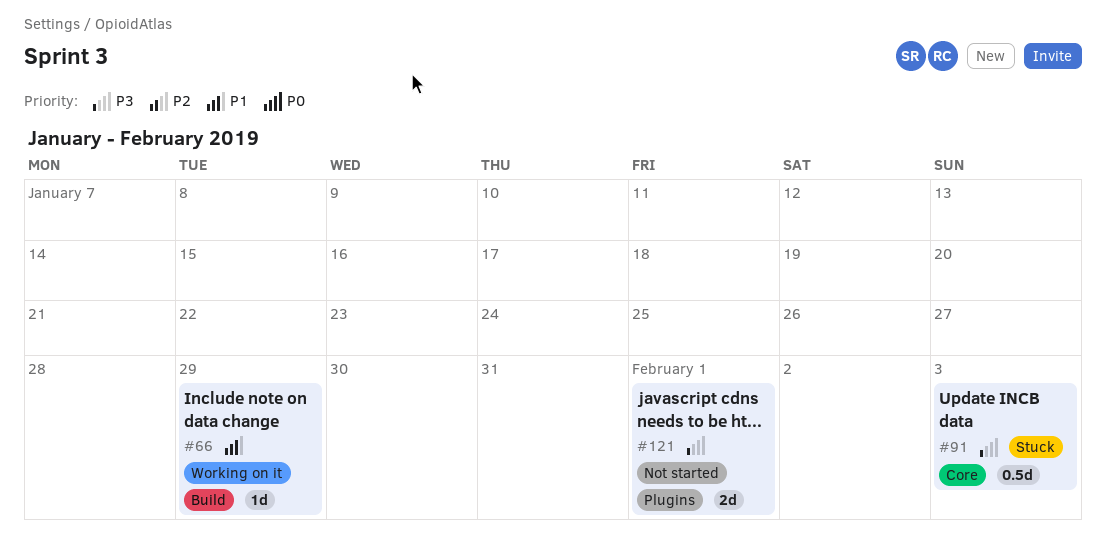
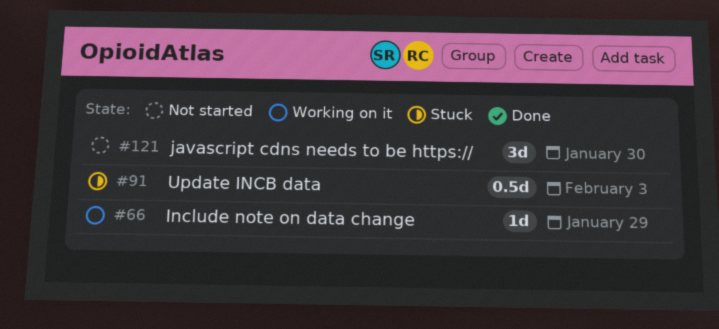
#121, estimate: 2d -> 3d
#121, due: Feb 1 -> Jan 30

